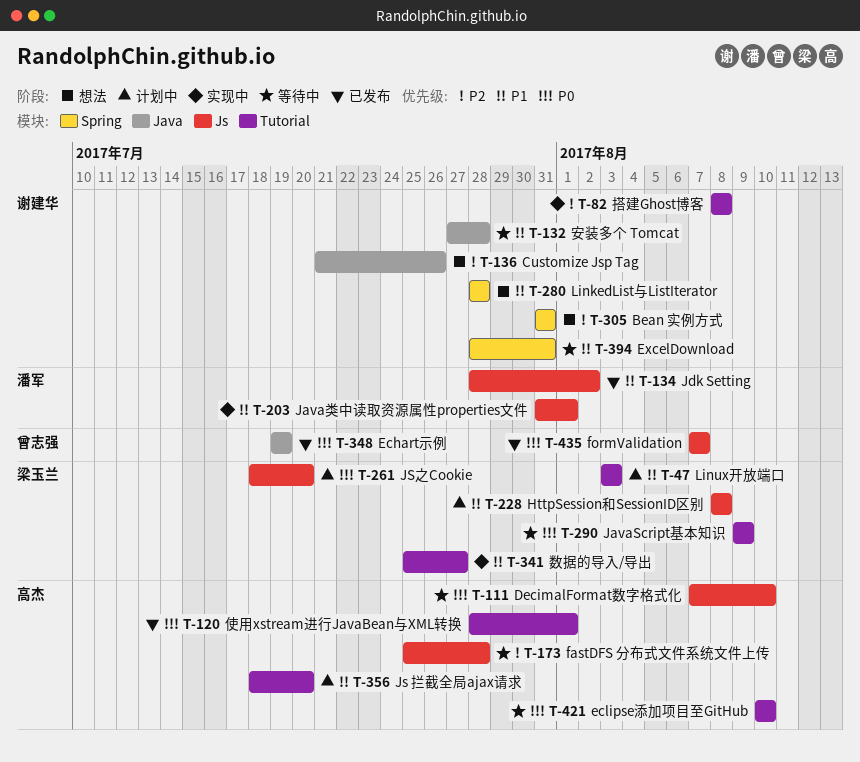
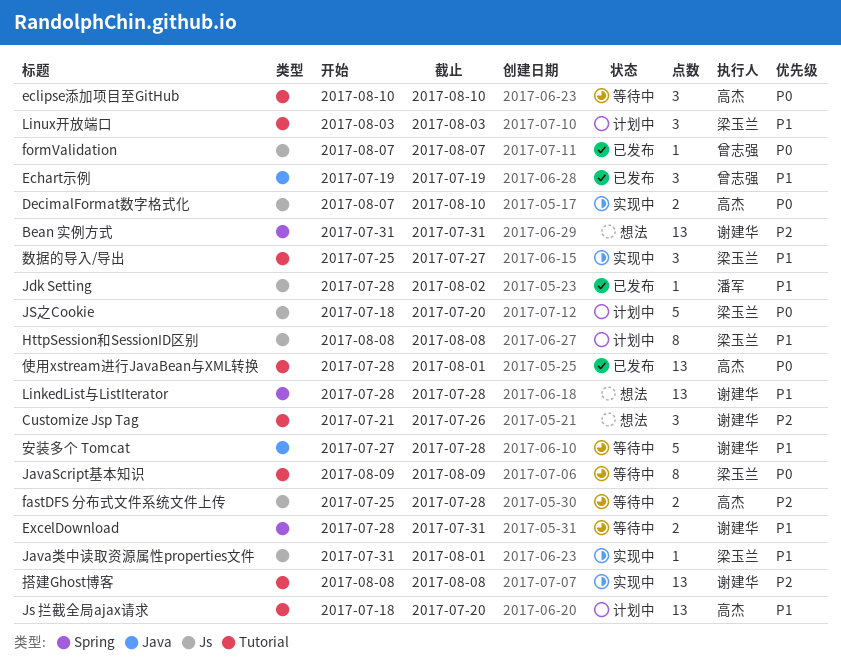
Customize Jsp Tag, label: Java -> Tutorial
DecimalFormat数字格式化, status: 等待中 -> 实现中
Echart示例, priority: P0 -> P1
Java类中读取资源属性properties文件, owner: 潘军 -> 梁玉兰

